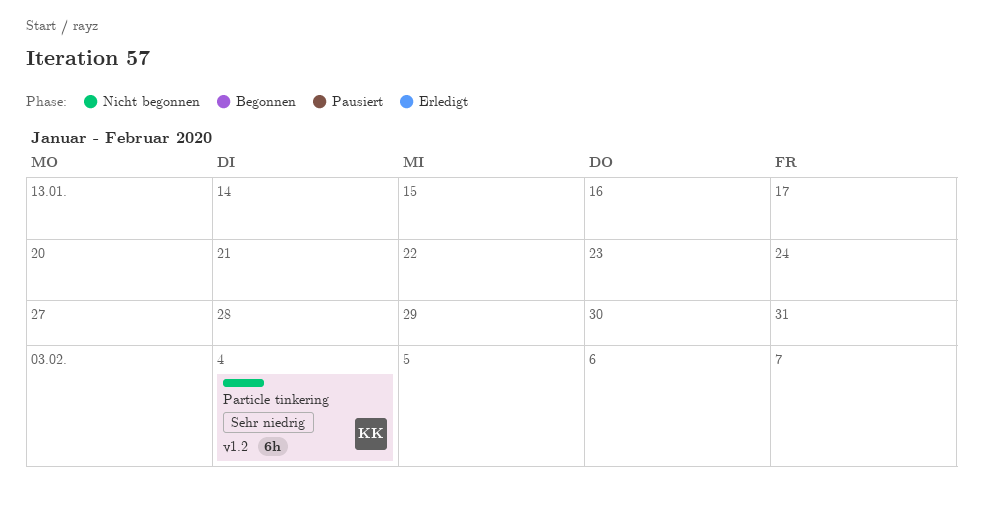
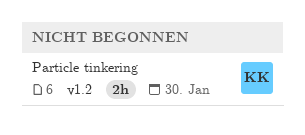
Particle tinkering, estimate: 6h -> 2h
Particle tinkering, due: Feb 4 -> Jan 30

